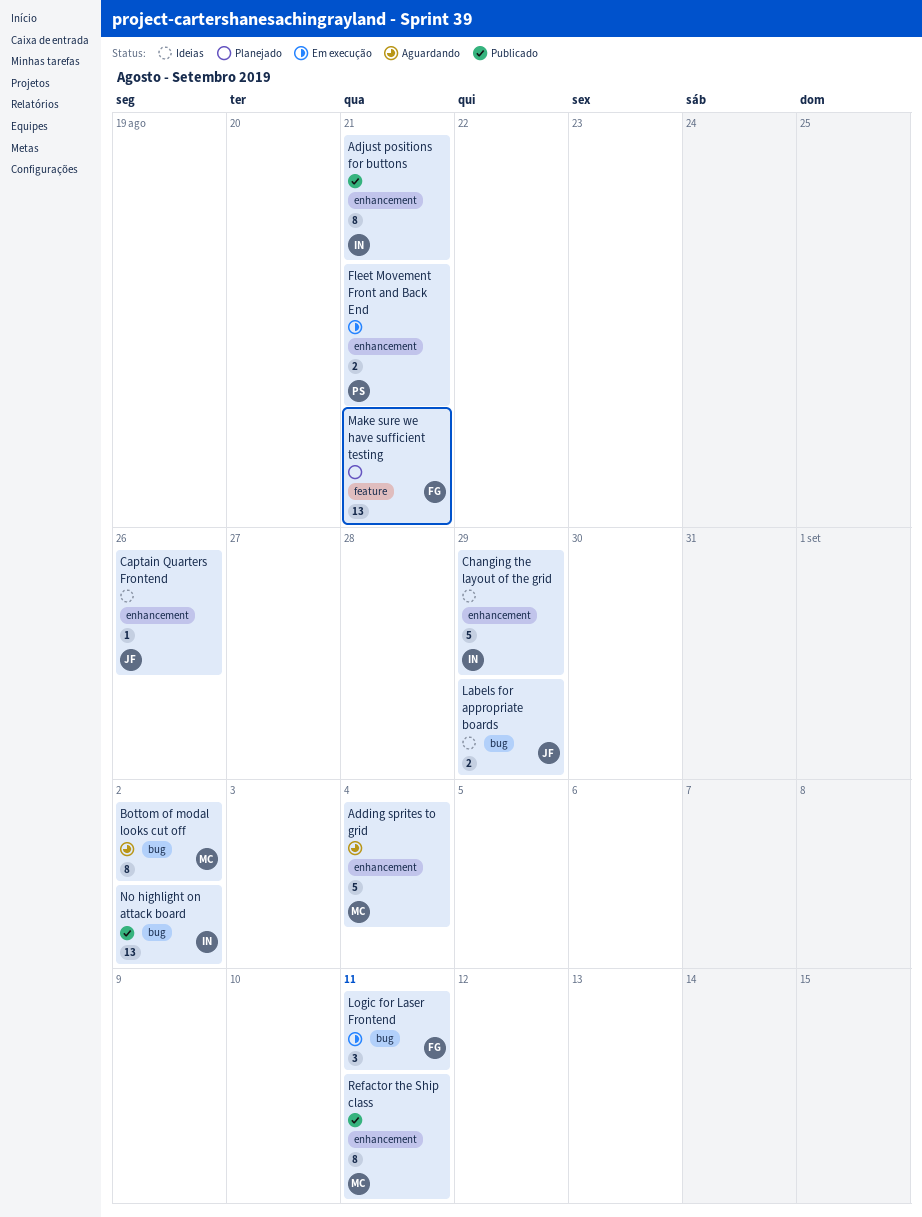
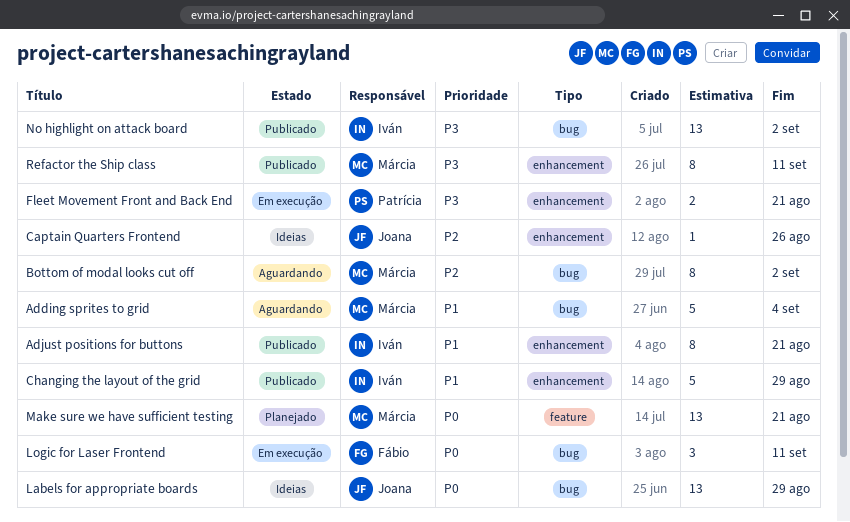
Adding sprites to grid, label: enhancement -> bug
Changing the layout of the grid, status: Ideias -> Publicado
Labels for appropriate boards, estimate: 2 -> 13
Make sure we have sufficient testing, owner: Fábio -> Márcia

